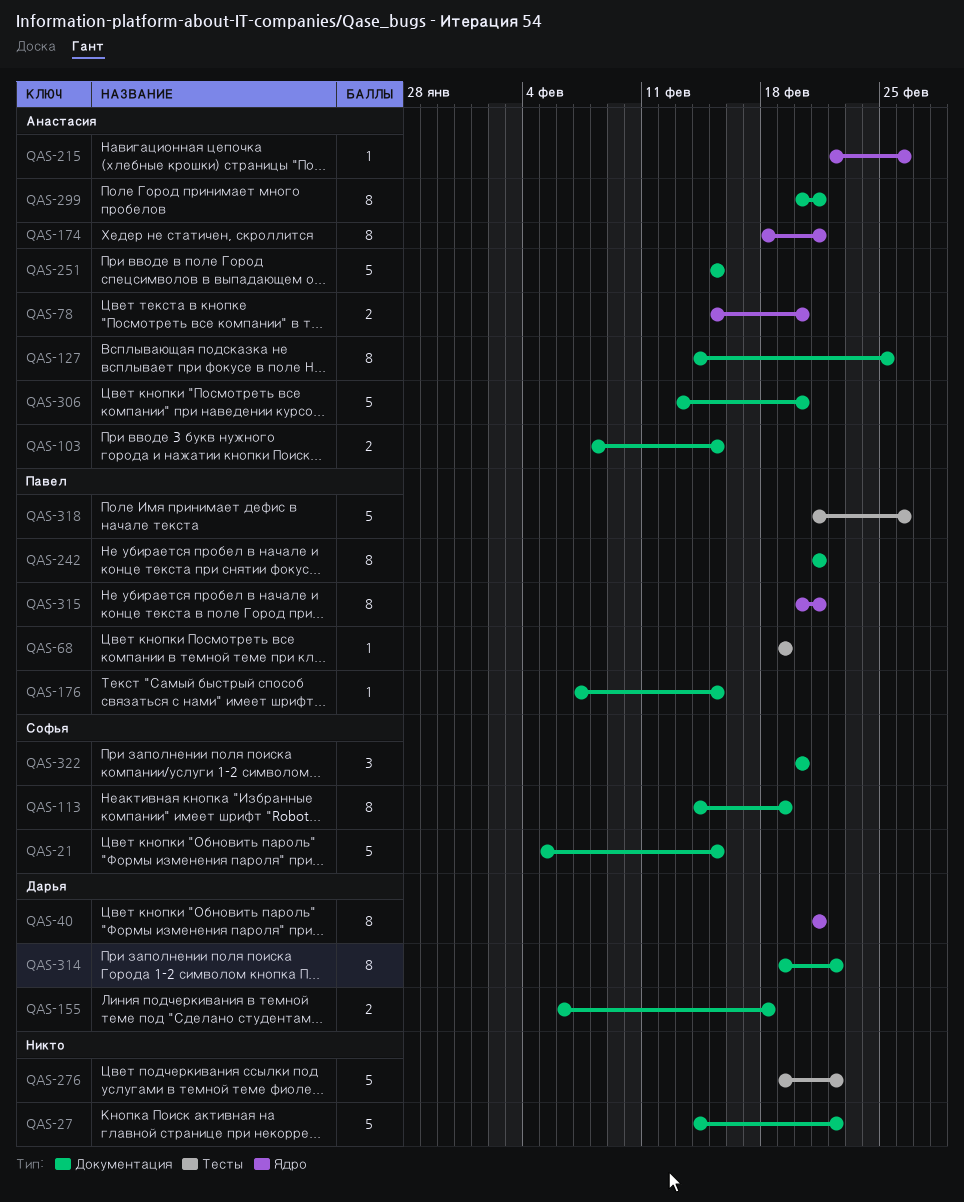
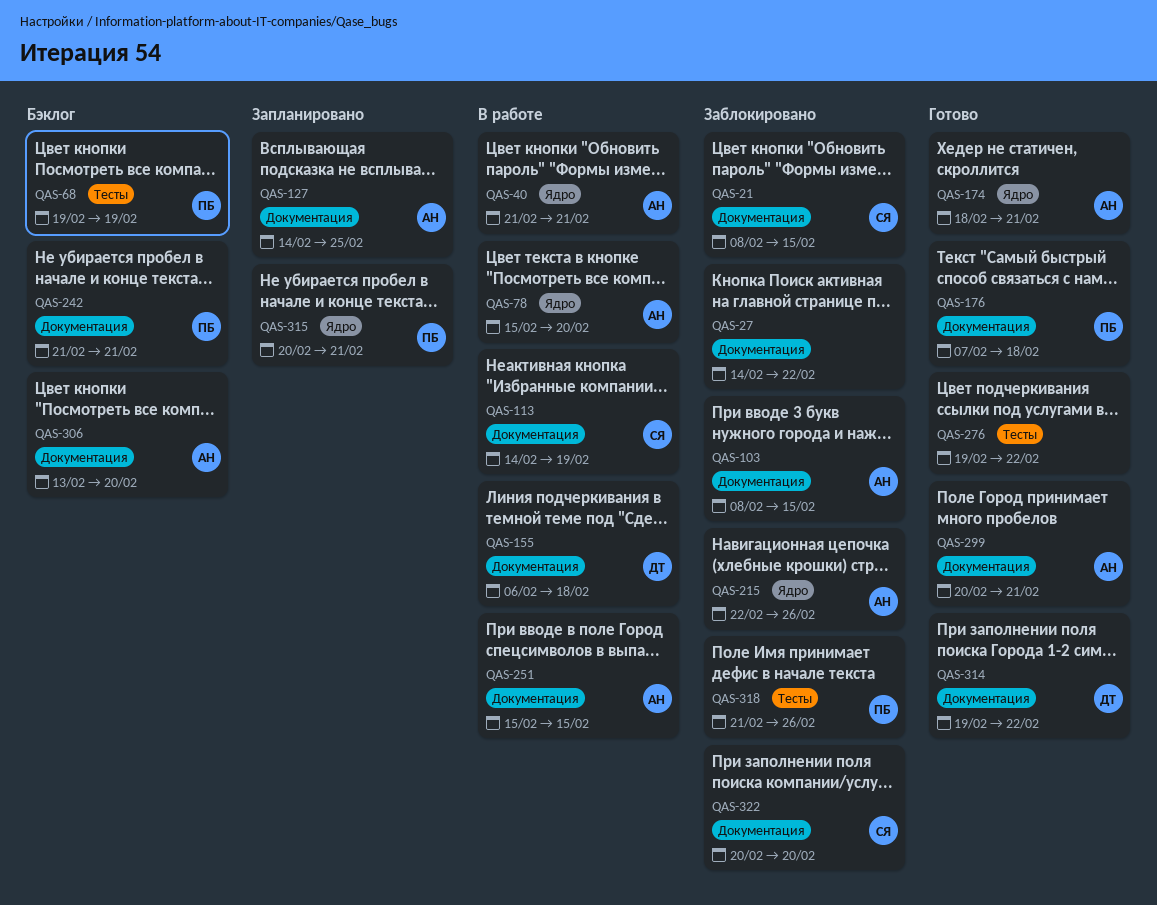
QAS-21, start: Feb 5 -> Feb 8
QAS-40, owner: Дарья -> Анастасия
QAS-176, due: Feb 15 -> Feb 18

